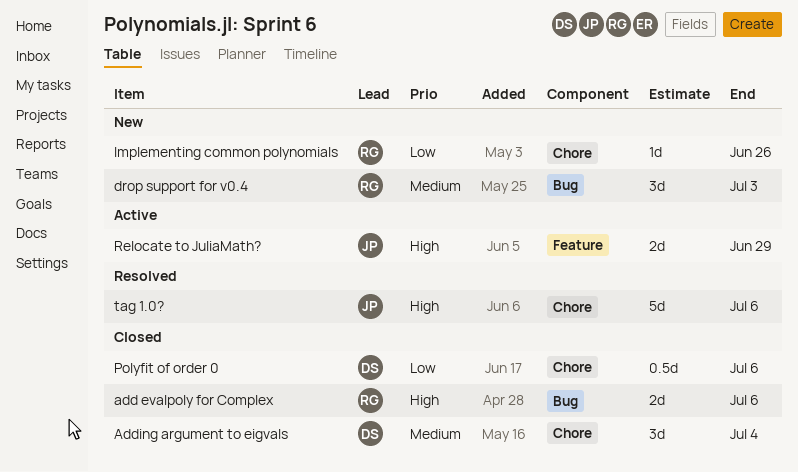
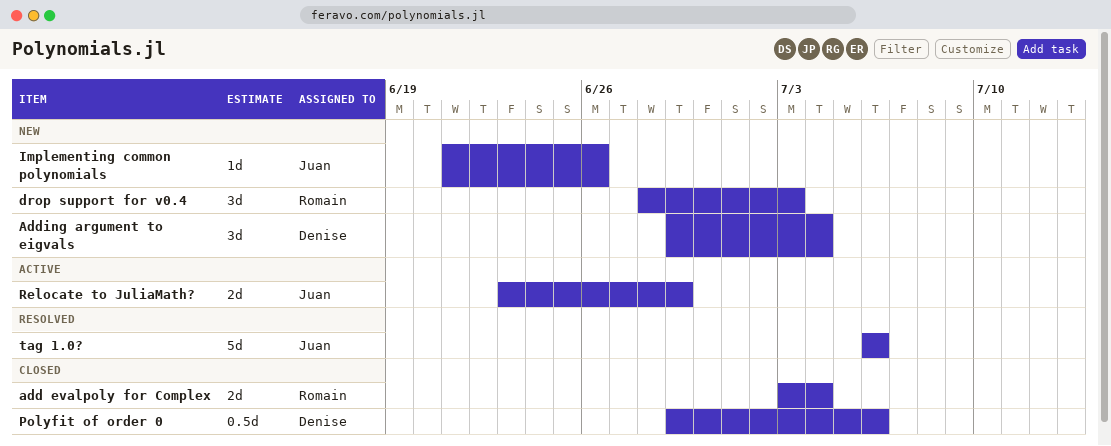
add evalpoly for Complex, due: Jul 6 -> Jul 4
Adding argument to eigvals, status: Closed -> New
Implementing common polynomials, owner: Romain -> Juan

